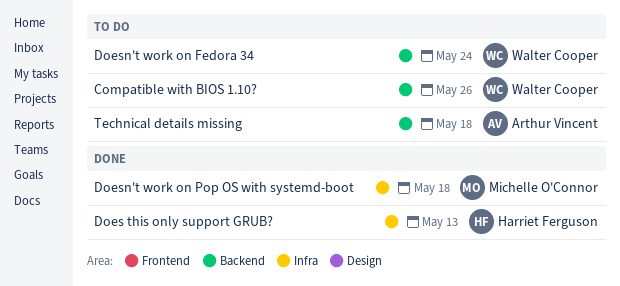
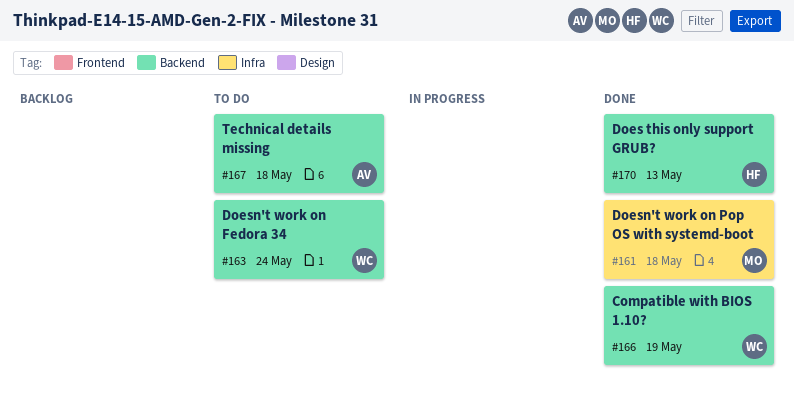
Compatible with BIOS 1.10?, status: To do -> Done
Compatible with BIOS 1.10?, due: May 26 -> May 19
Does this only support GRUB?, label: Infra -> Backend

